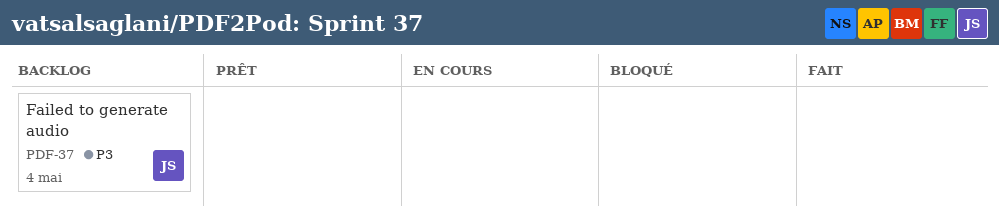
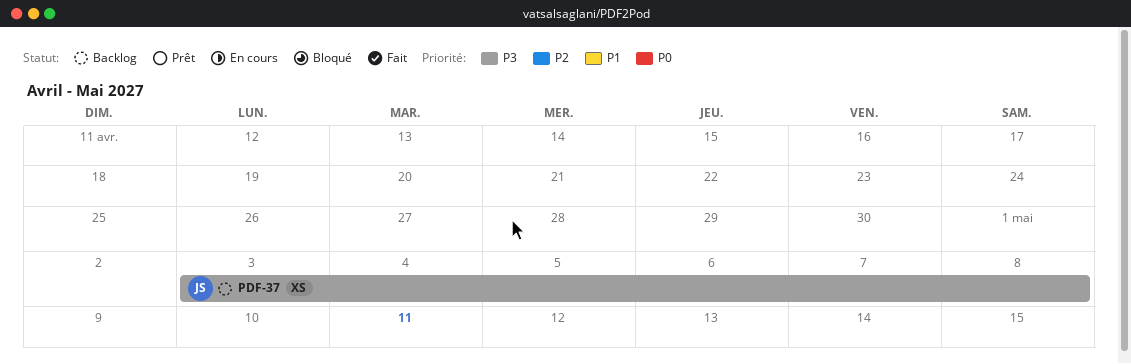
PDF-37, due: May 4 -> May 8

